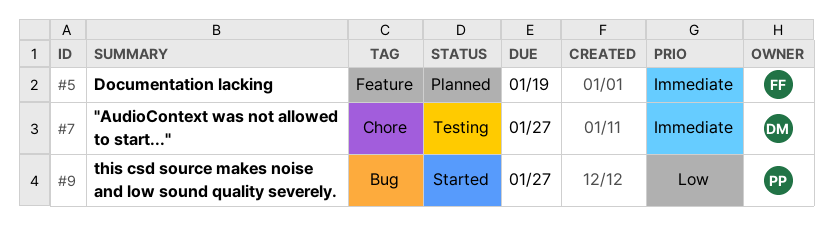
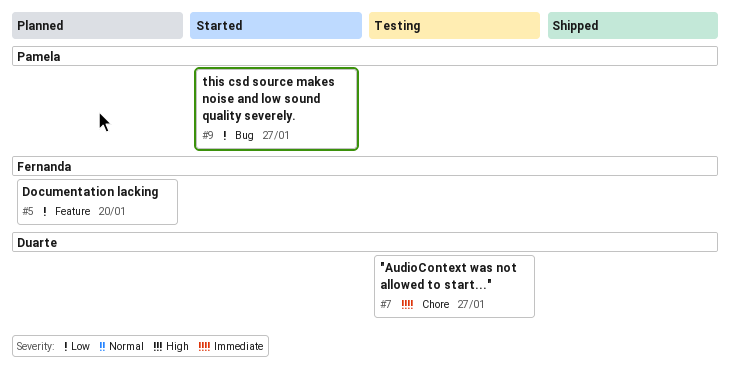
#5, priority: Immediate -> Low
#5, due: Jan 19 -> Jan 20

